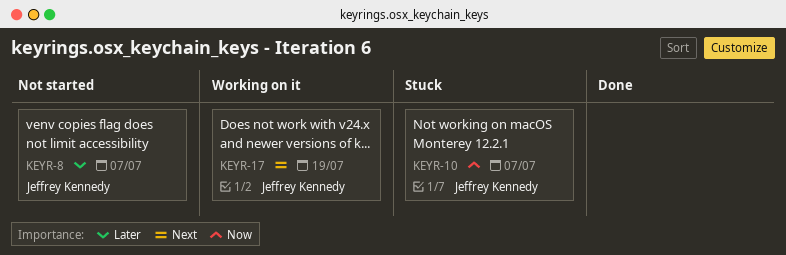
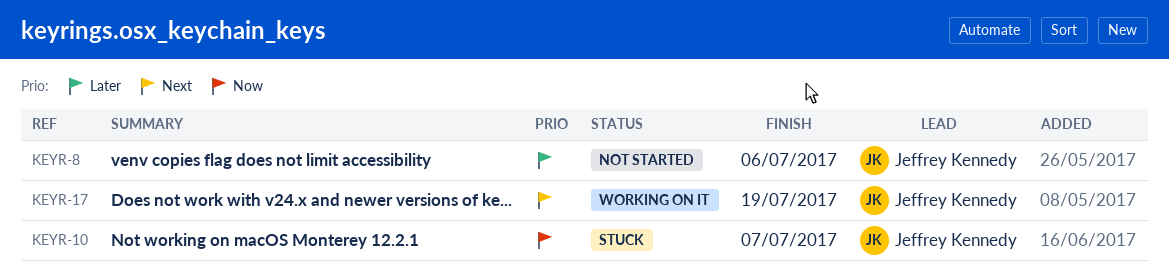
KEYR-8, due: Jul 7 -> Jul 6

